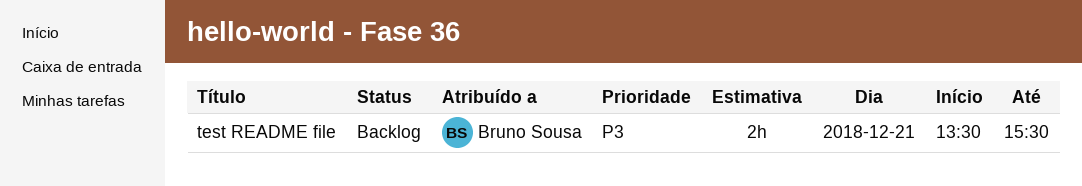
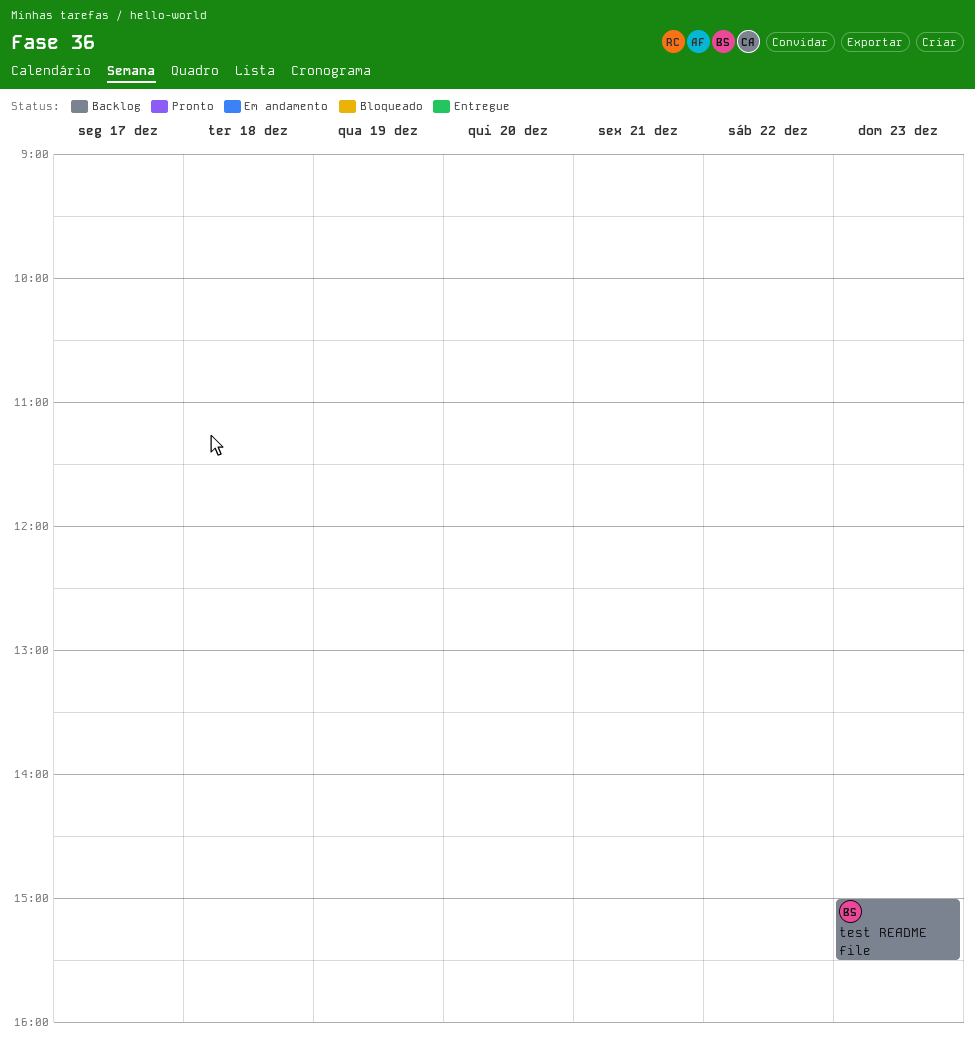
test README file, day: Dec 21 -> Dec 23
test README file, begins: 13:30 -> 15:00

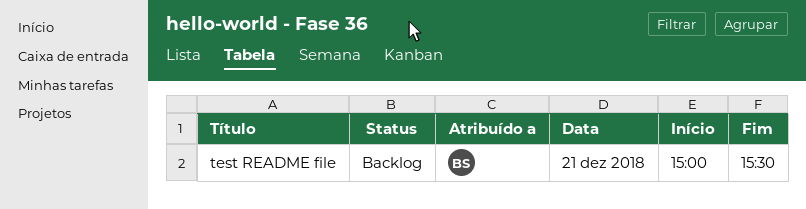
test README file, day: Dec 23 -> Dec 21

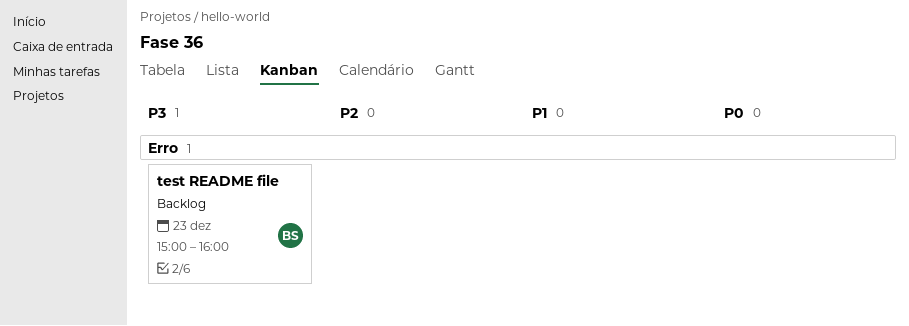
test README file, day: Dec 21 -> Dec 23
test README file, ends: 15:30 -> 16:00

